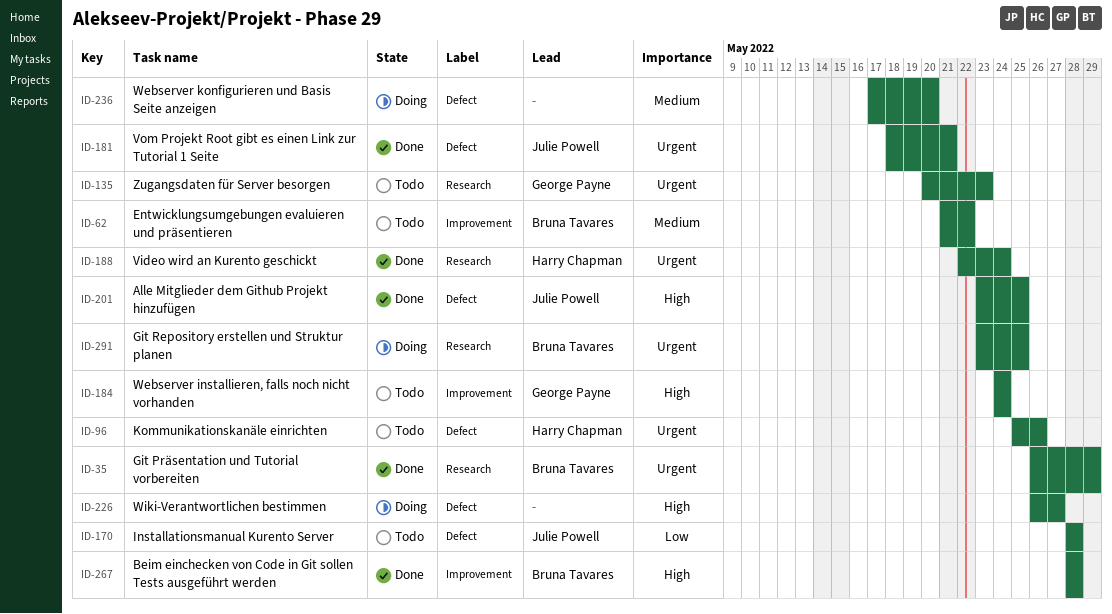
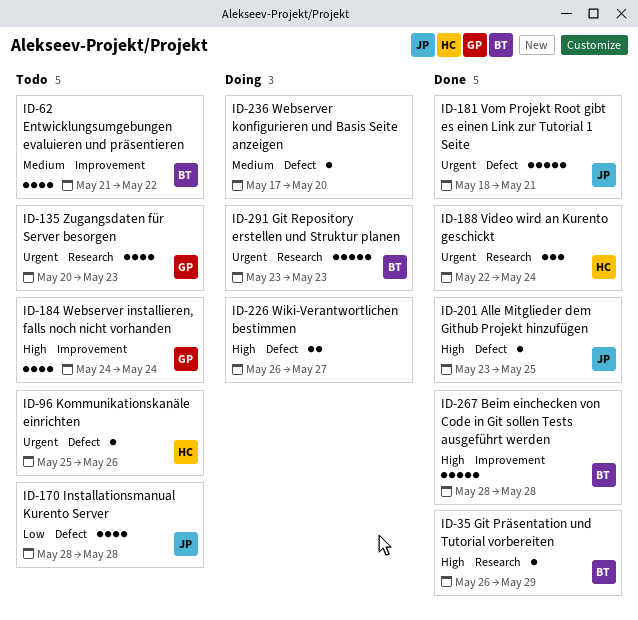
ID-35, priority: Urgent -> High
ID-291, due: May 25 -> May 23

